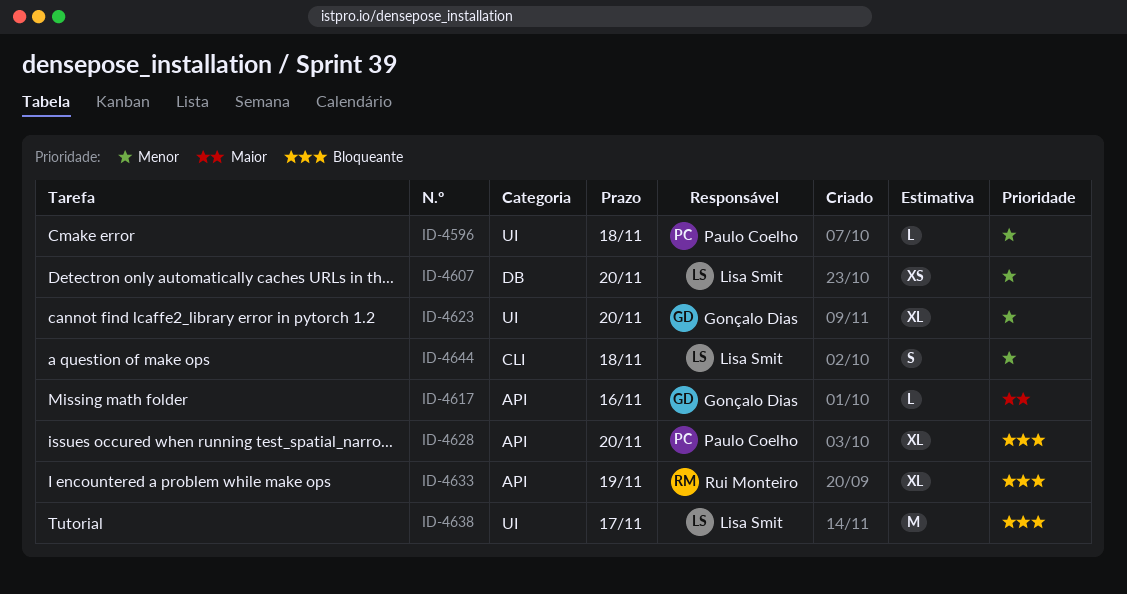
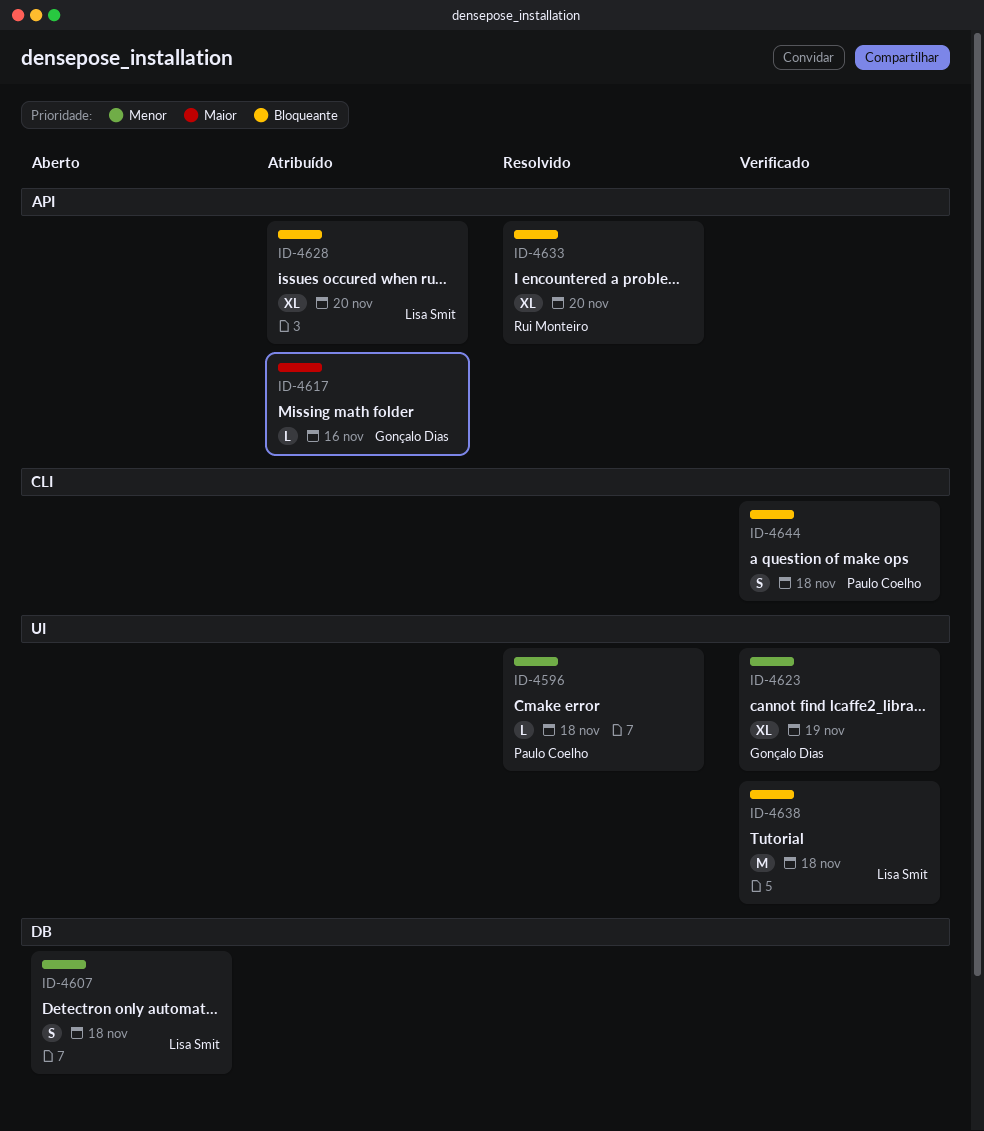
ID-4607, estimate: XS -> S
ID-4607, due: Nov 20 -> Nov 18
ID-4623, due: Nov 20 -> Nov 19
ID-4628, owner: Paulo Coelho -> Lisa Smit
ID-4633, due: Nov 19 -> Nov 20
ID-4638, due: Nov 17 -> Nov 18
ID-4644, owner: Lisa Smit -> Paulo Coelho
ID-4644, priority: Menor -> Bloqueante

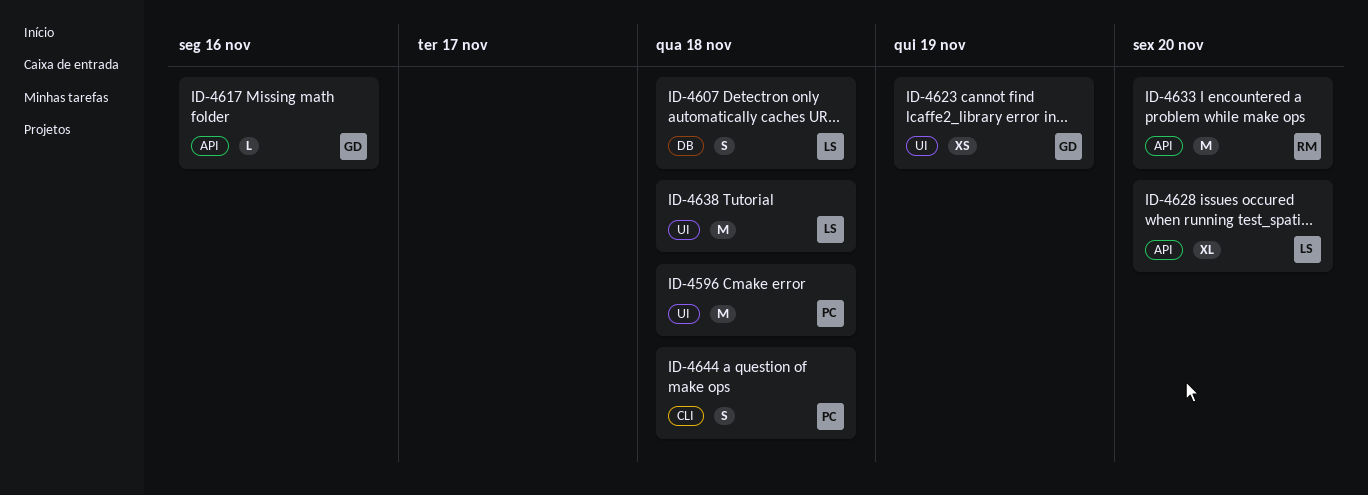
ID-4596, estimate: L -> M
ID-4623, estimate: XL -> XS
ID-4633, estimate: XL -> M

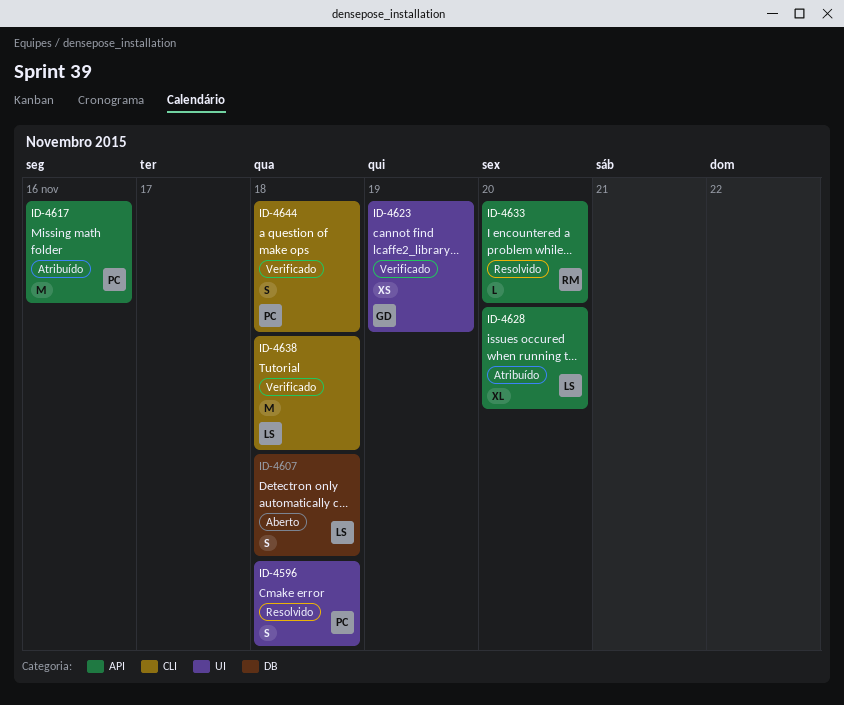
ID-4596, estimate: M -> S
ID-4617, owner: GD -> PC
ID-4617, estimate: L -> M
ID-4633, estimate: M -> L
ID-4638, label: UI -> CLI

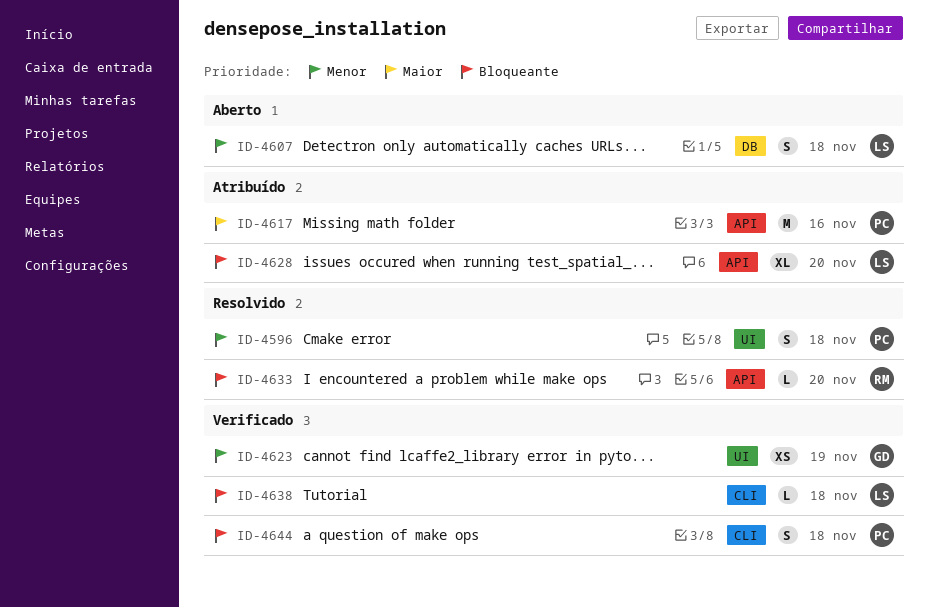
ID-4638, estimate: M -> L

